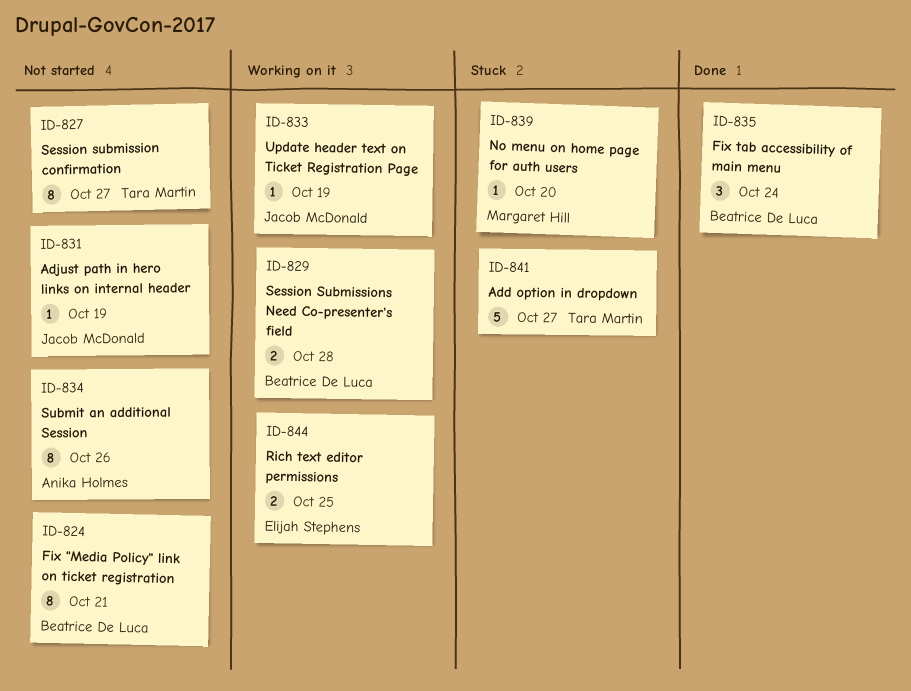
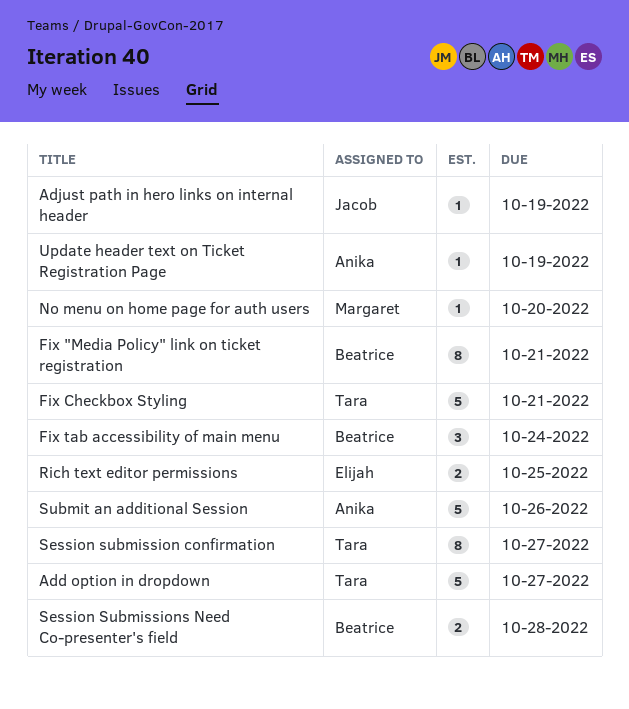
Fix Checkbox Styling: none -> present
Submit an additional Session, estimate: 8 -> 5
Update header text on Ticket Registration Page, owner: Jacob McDonald -> Anika Holmes

